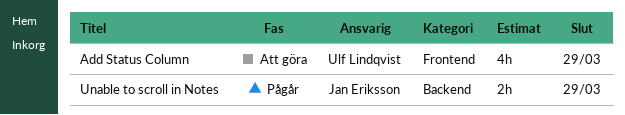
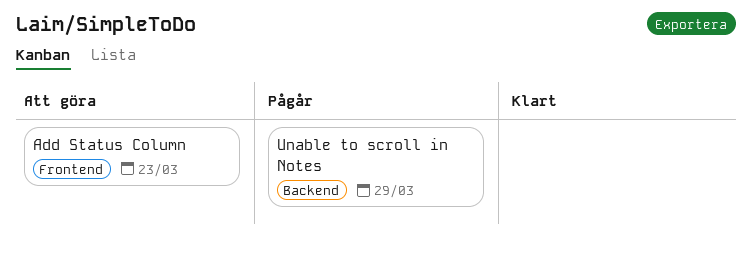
Add Status Column, due: Mar 29 -> Mar 23

